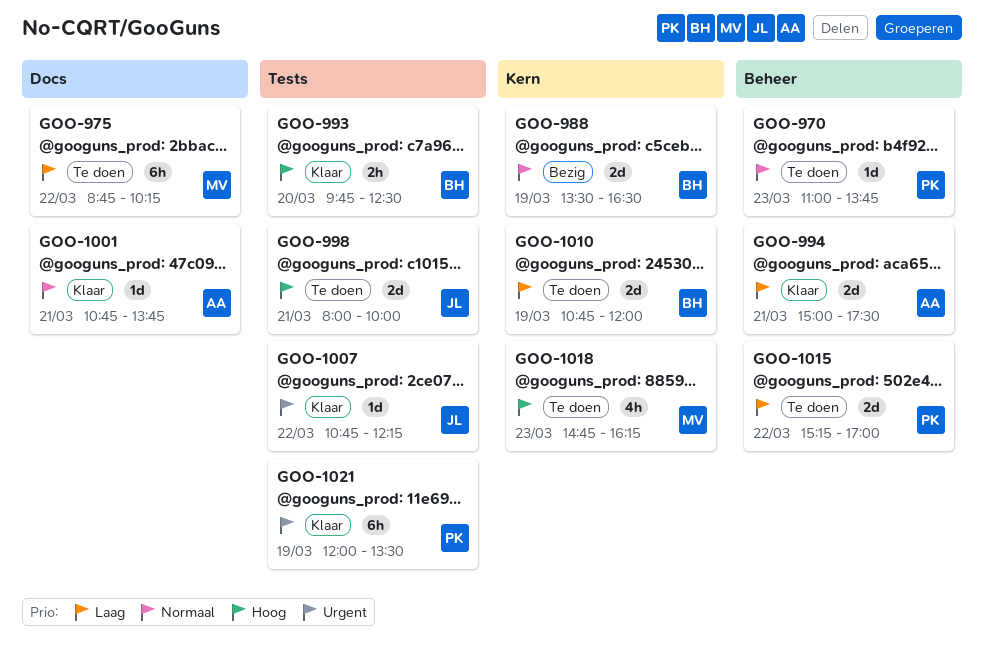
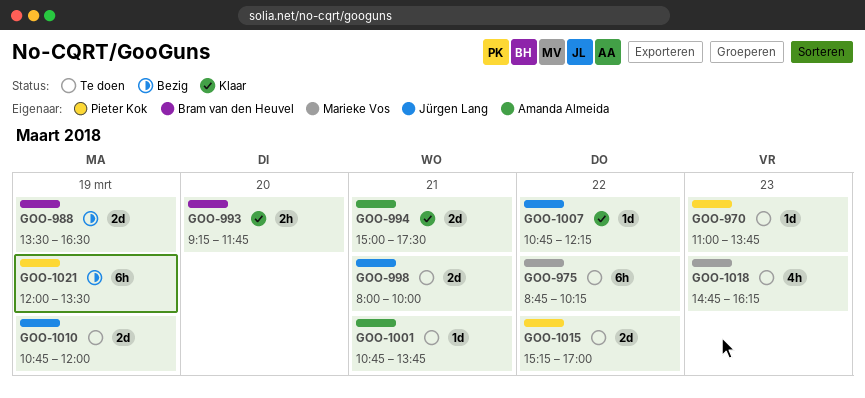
GOO-993, begins: 09:45 -> 09:15
GOO-993, ends: 12:30 -> 11:45
GOO-1001, status: Klaar -> Te doen
GOO-1010, owner: Bram van den Heuvel -> Jürgen Lang
GOO-1021, status: Klaar -> Bezig

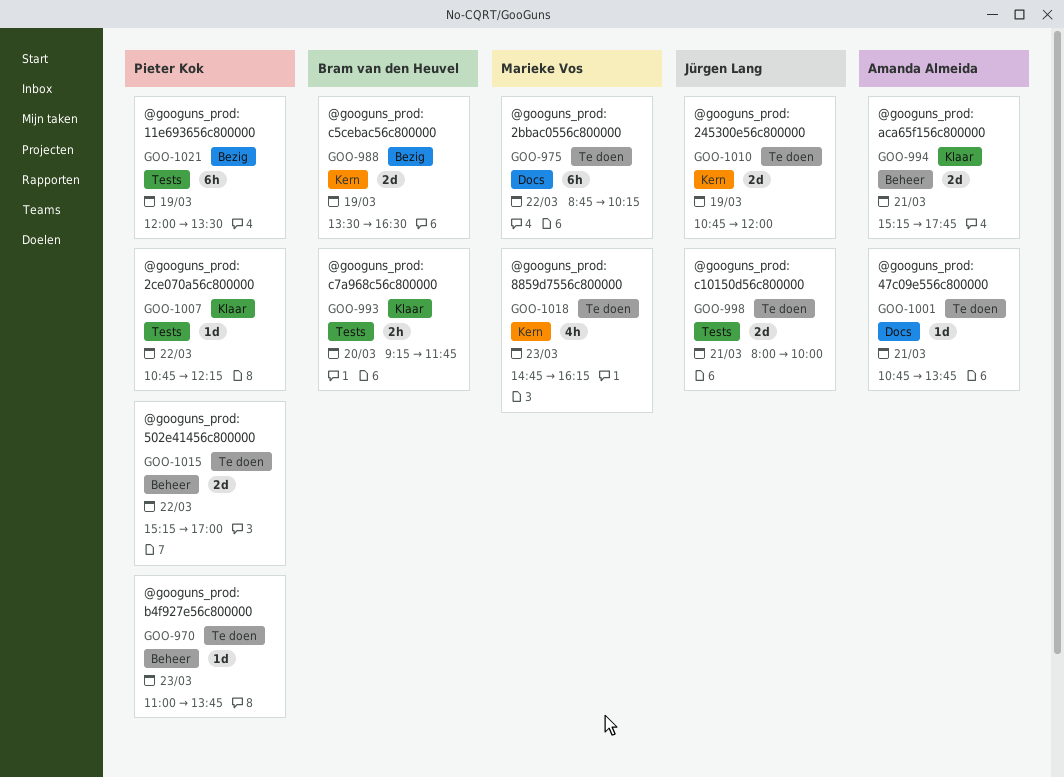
GOO-994, begins: 15:00 -> 15:15
GOO-994, ends: 17:30 -> 17:45
GOO-1007, owner: Jürgen Lang -> Pieter Kok

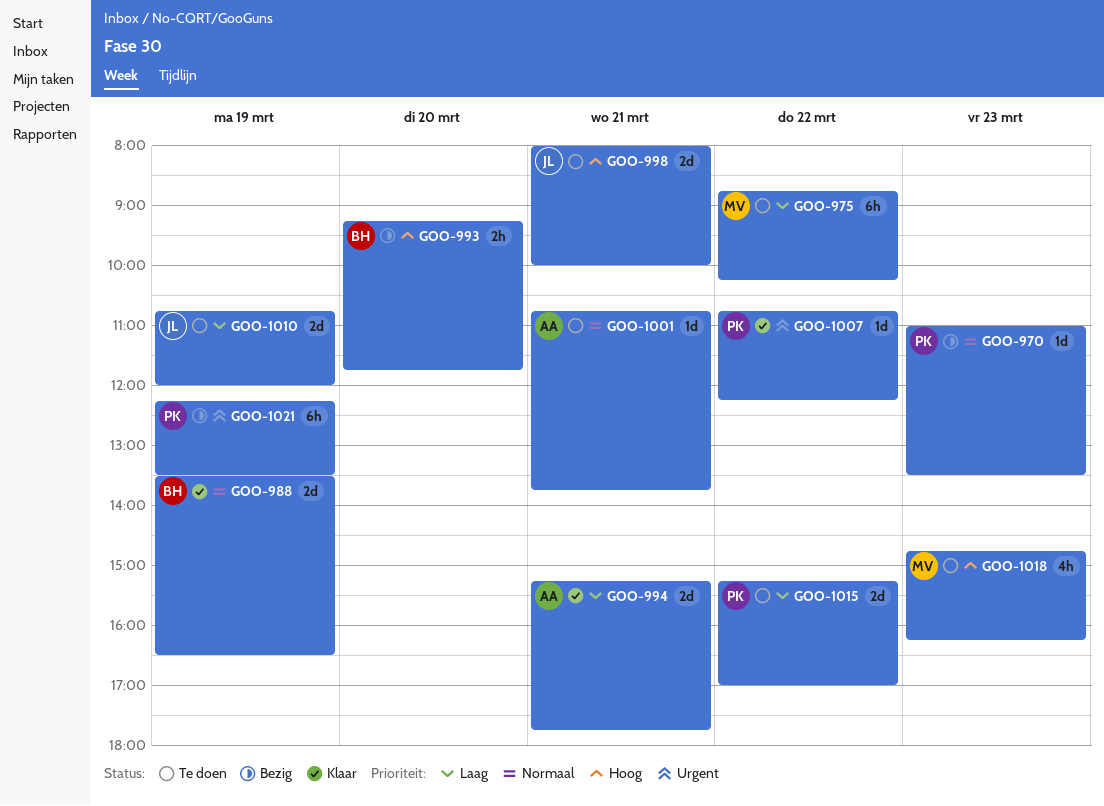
GOO-970, status: Te doen -> Bezig
GOO-970, ends: 13:45 -> 13:30
GOO-988, status: Bezig -> Klaar
GOO-993, status: Klaar -> Bezig
GOO-1021, begins: 12:00 -> 12:15

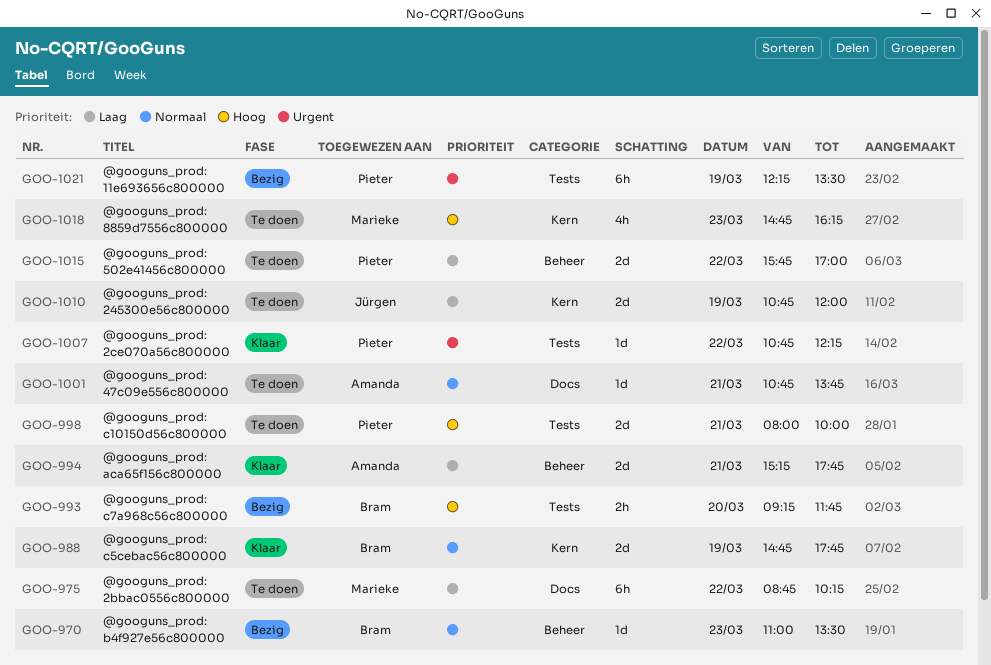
GOO-970, owner: Pieter -> Bram
GOO-988, begins: 13:30 -> 14:45
GOO-988, ends: 16:30 -> 17:45
GOO-998, owner: Jürgen -> Pieter
GOO-1015, begins: 15:15 -> 15:45

